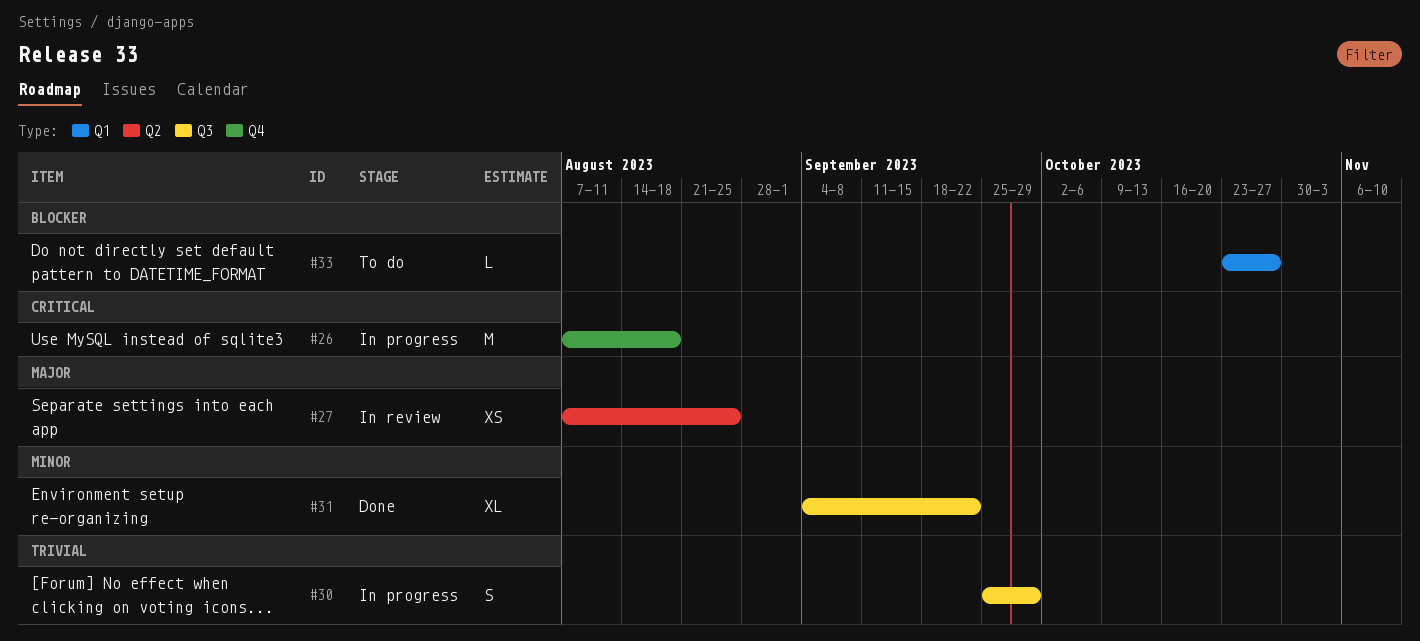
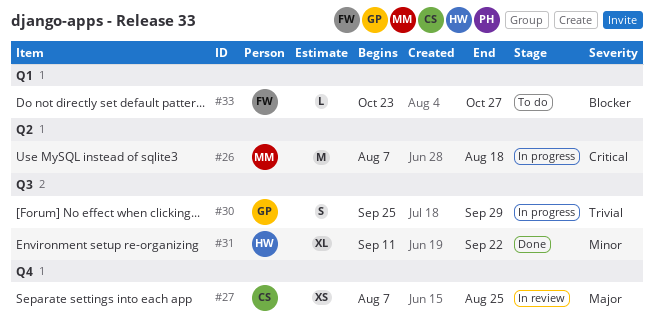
#26, label: Q4 -> Q2
#27, label: Q2 -> Q4
#31, start: Sep 4 -> Sep 11

